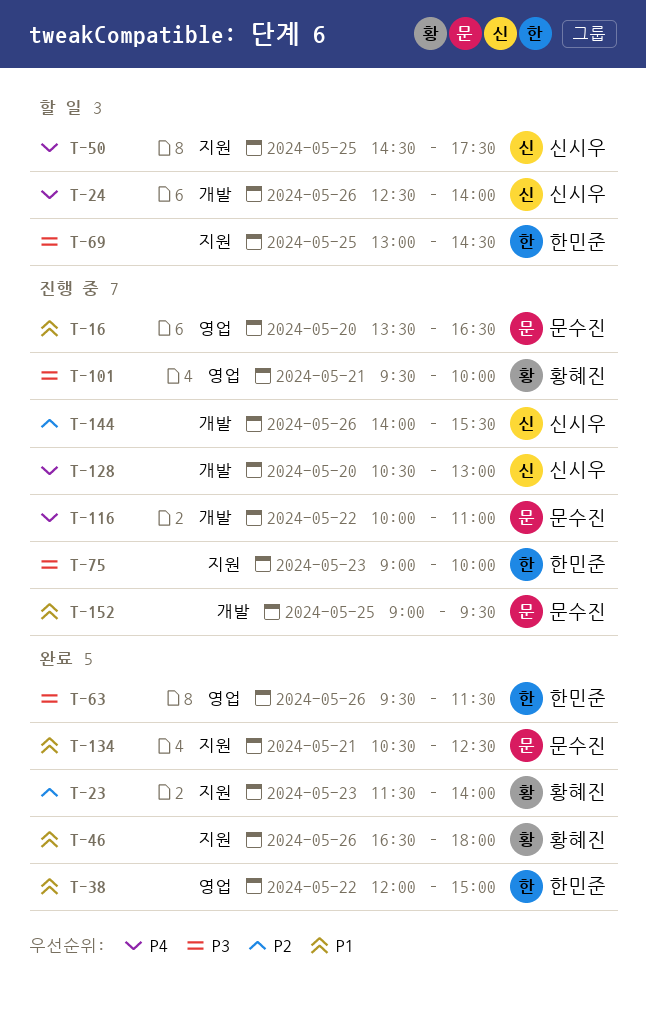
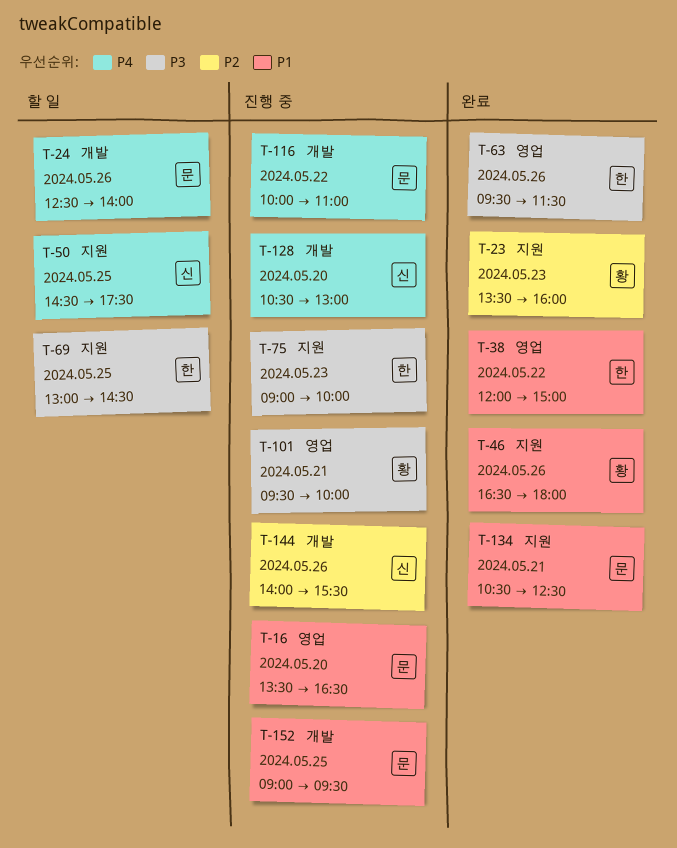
T-23, begins: 11:30 -> 13:30
T-23, ends: 14:00 -> 16:00
T-24, owner: 신시우 -> 문수진

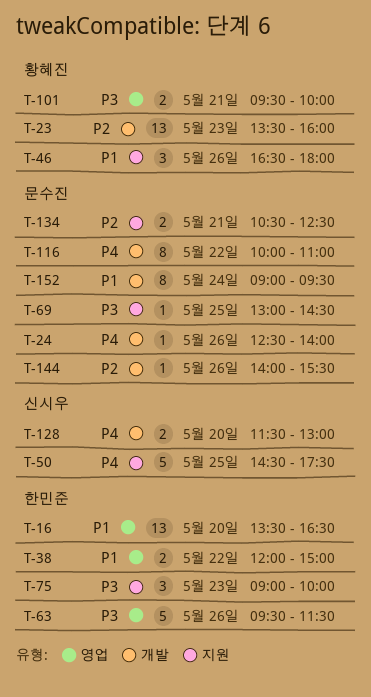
T-16, owner: 문수진 -> 한민준
T-23, label: 지원 -> 개발
T-69, owner: 한민준 -> 문수진
T-128, begins: 10:30 -> 11:30
T-134, priority: P1 -> P2
T-144, owner: 신시우 -> 문수진
T-152, day: May 25 -> May 24

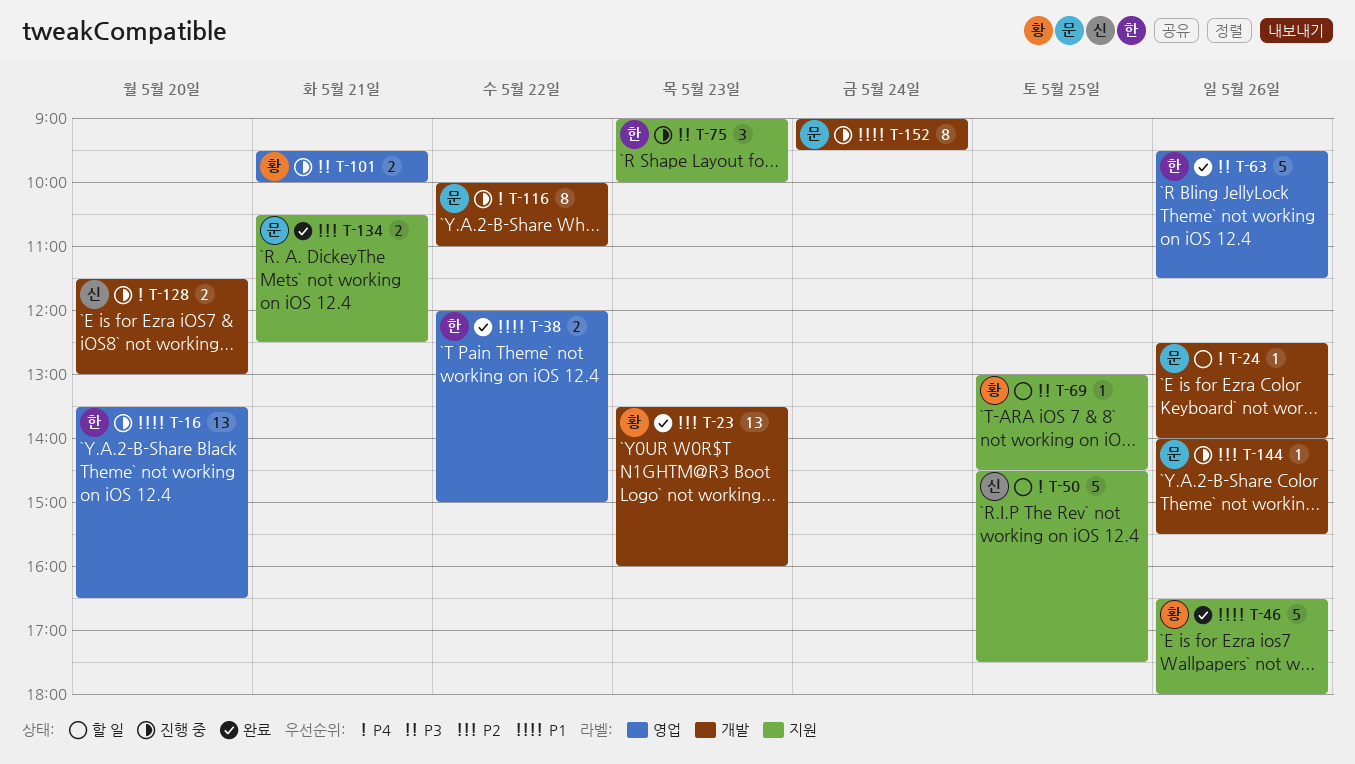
T-46, estimate: 3 -> 5
T-69, owner: 문수진 -> 황혜진

